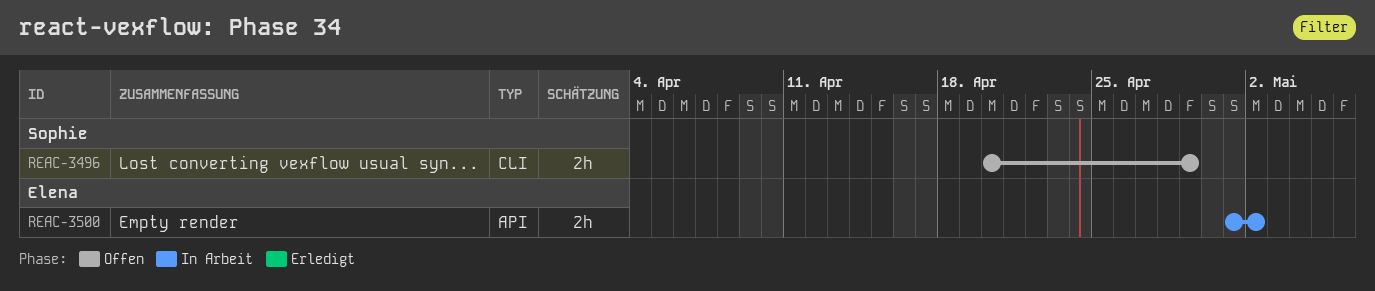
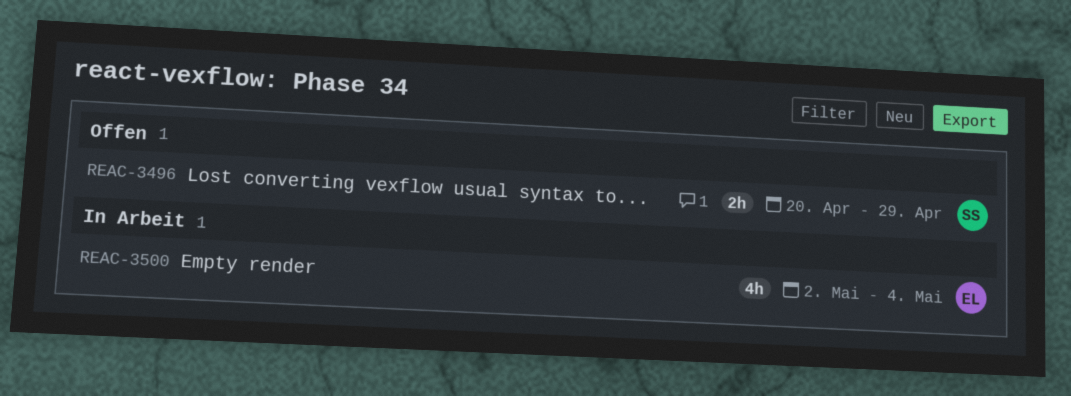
REAC-3500, estimate: 2h -> 4h
REAC-3500, start: May 1 -> May 2
REAC-3500, due: May 2 -> May 4

